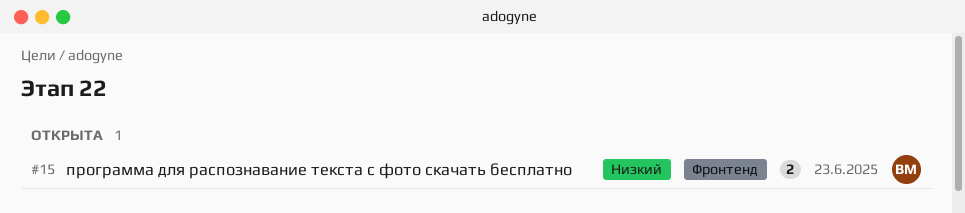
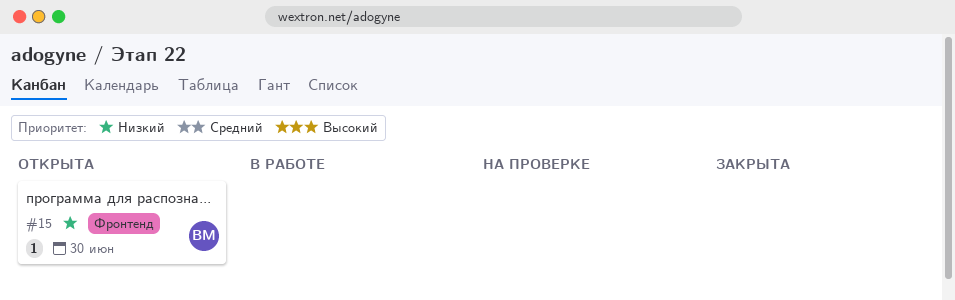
#15, estimate: 2 -> 1
#15, due: Jun 23 -> Jun 30

